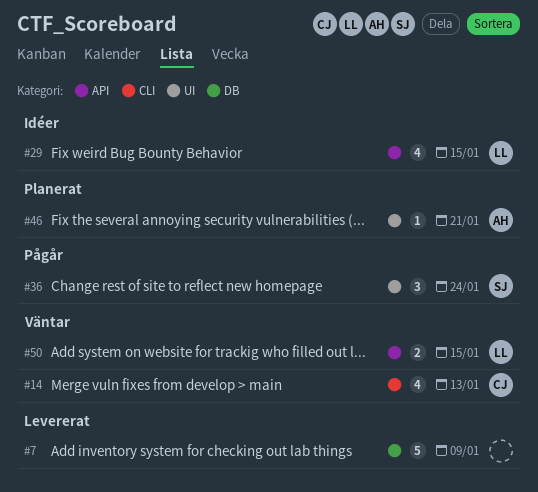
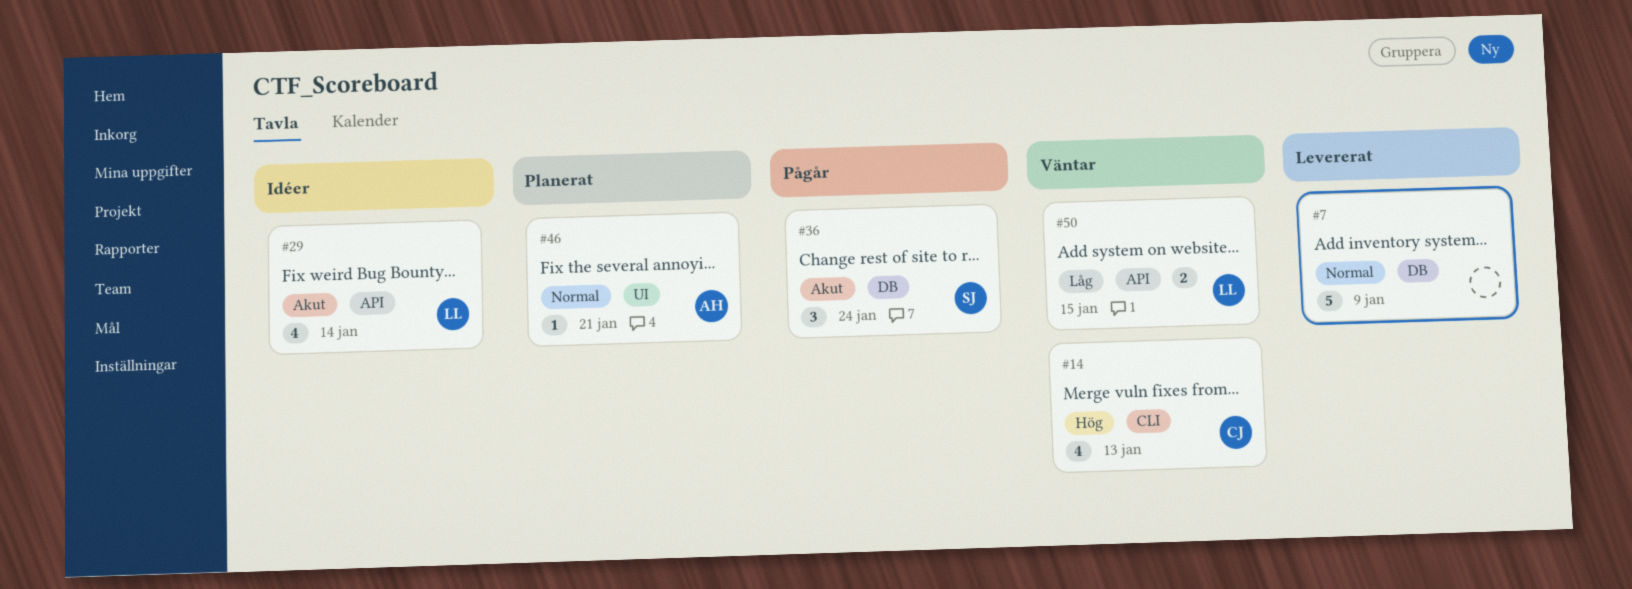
#29, due: Jan 15 -> Jan 14
#36, label: UI -> DB

